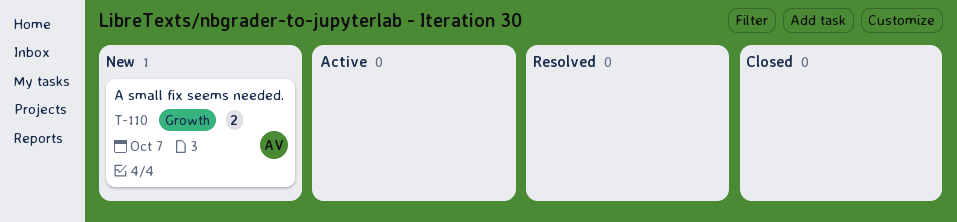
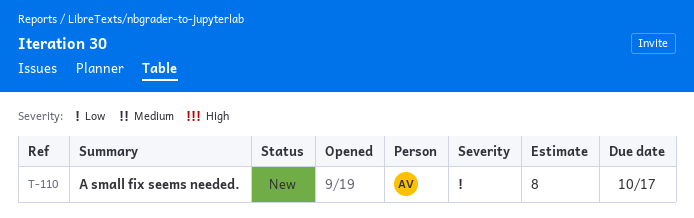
T-110, estimate: 2 -> 8
T-110, due: Oct 7 -> Oct 17

